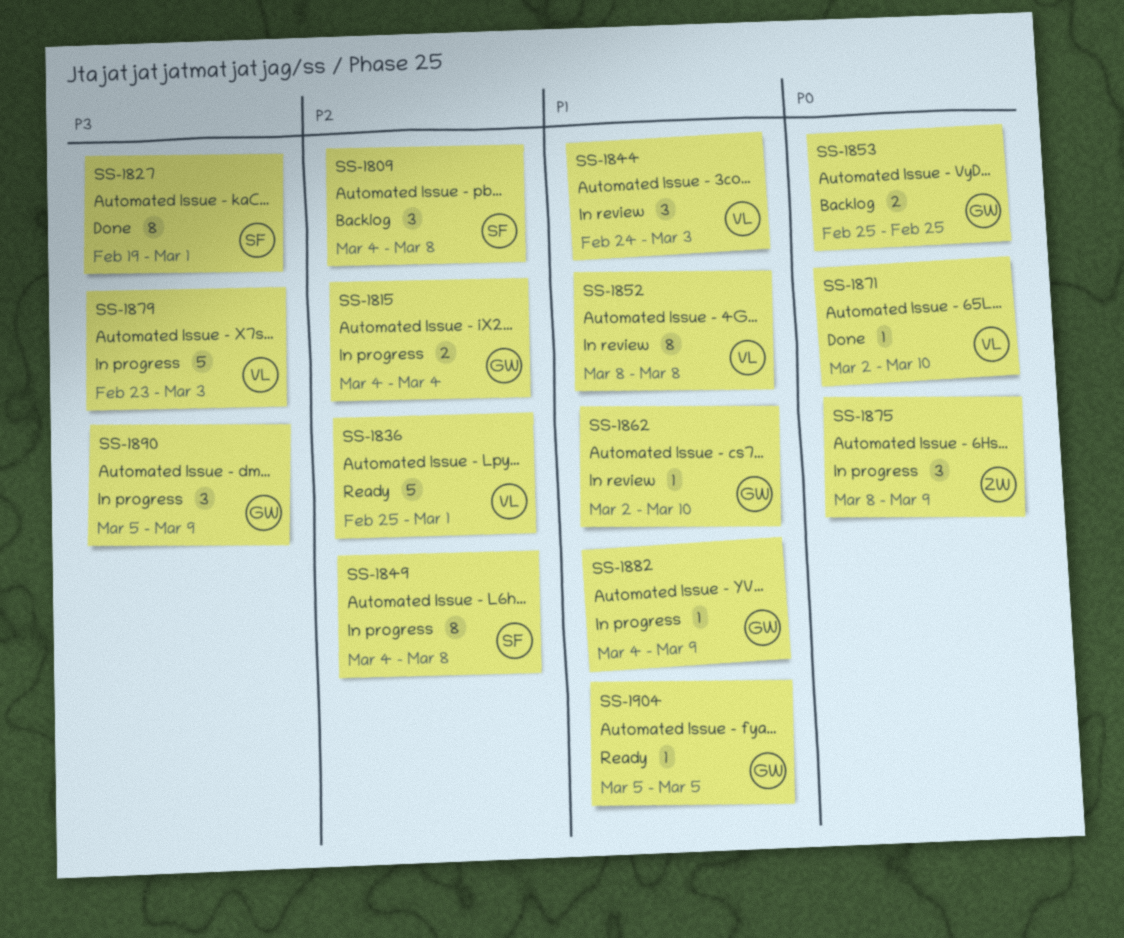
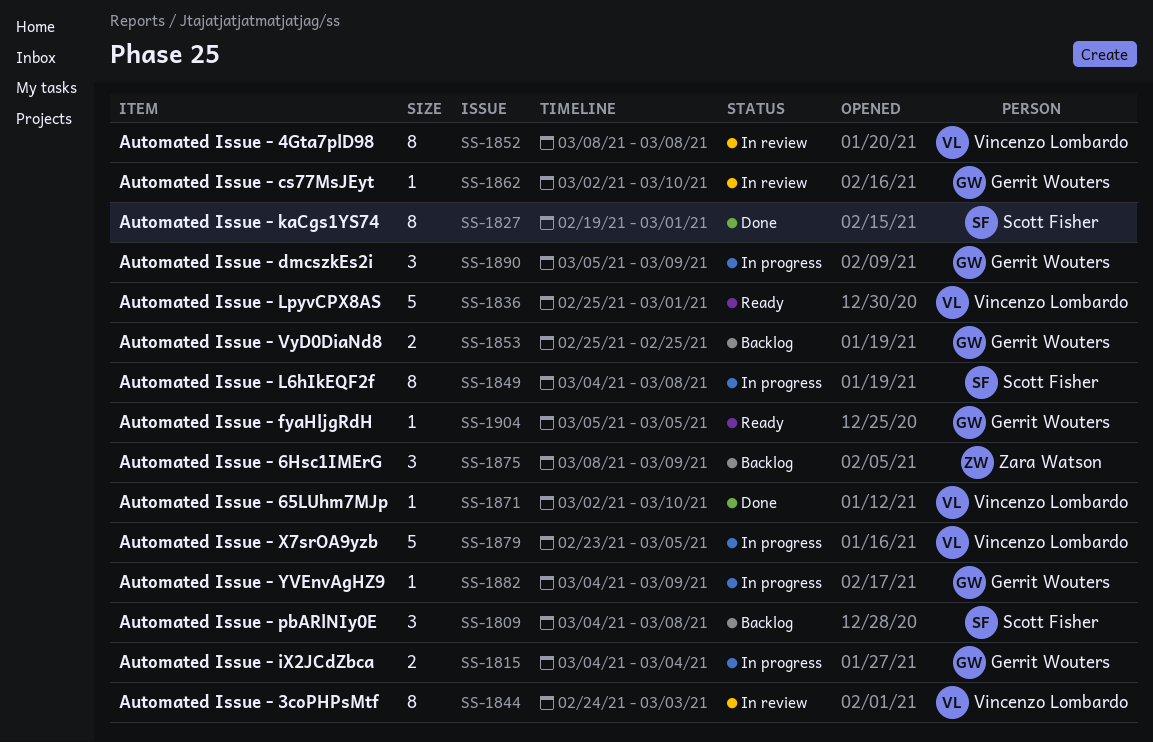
SS-1844, estimate: 3 -> 8
SS-1875, status: In progress -> Backlog
SS-1879, due: Mar 3 -> Mar 5

